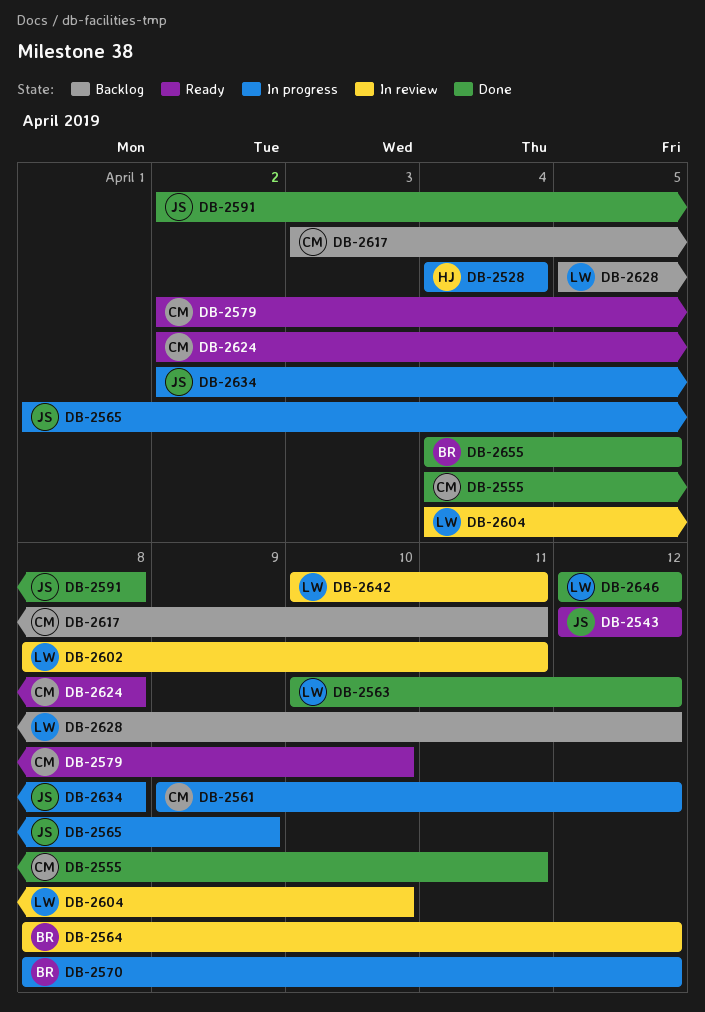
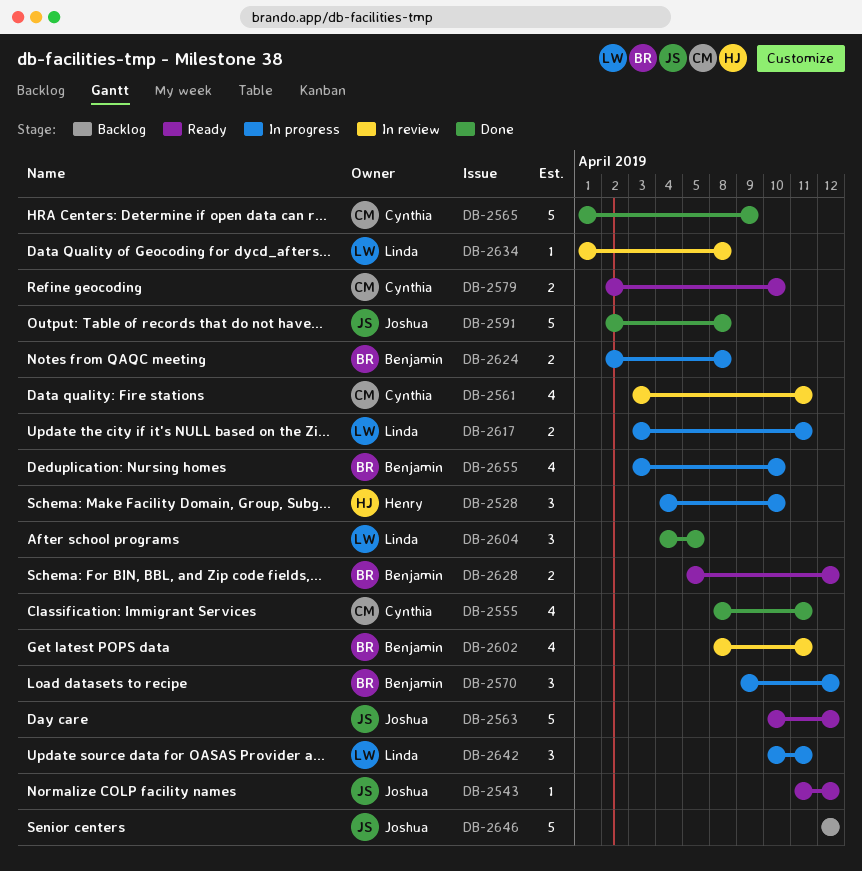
DB-2528, due: Apr 4 -> Apr 10
DB-2543, start: Apr 12 -> Apr 11
DB-2555, start: Apr 4 -> Apr 8
DB-2561, status: In progress -> In review
DB-2561, start: Apr 9 -> Apr 3
DB-2561, due: Apr 12 -> Apr 11
DB-2563, status: Done -> Ready
DB-2563, owner: Linda -> Joshua
DB-2564: present -> none
DB-2565, status: In progress -> Done
DB-2565, owner: Joshua -> Cynthia
DB-2570, start: Apr 8 -> Apr 9
DB-2602, owner: Linda -> Benjamin
DB-2604, status: In review -> Done
DB-2604, due: Apr 10 -> Apr 5
DB-2617, status: Backlog -> In progress
DB-2617, owner: Cynthia -> Linda
DB-2624, status: Ready -> In progress
DB-2624, owner: Cynthia -> Benjamin
DB-2628, status: Backlog -> Ready
DB-2628, owner: Linda -> Benjamin
DB-2634, status: In progress -> In review
DB-2634, owner: Joshua -> Linda
DB-2634, start: Apr 2 -> Apr 1
DB-2642, status: In review -> In progress
DB-2646, status: Done -> Backlog
DB-2646, owner: Linda -> Joshua
DB-2655, status: Done -> In progress
DB-2655, start: Apr 4 -> Apr 3
DB-2655, due: Apr 5 -> Apr 10

